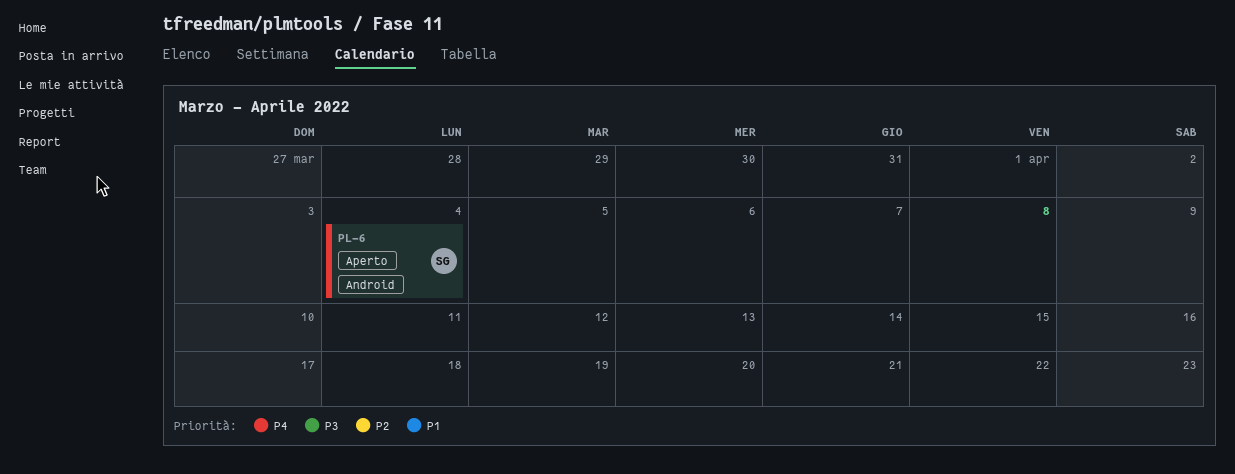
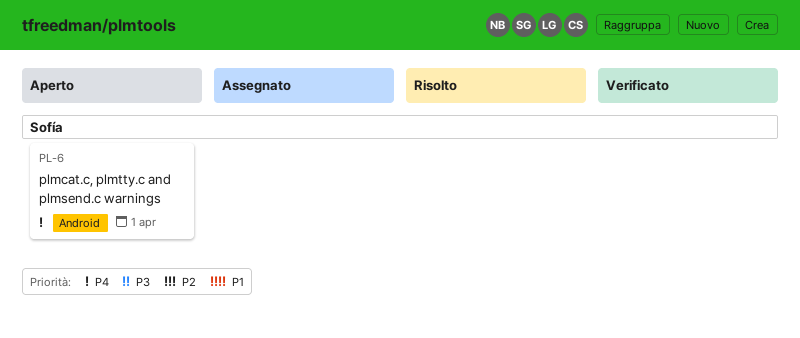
PL-6, due: Apr 4 -> Apr 1

